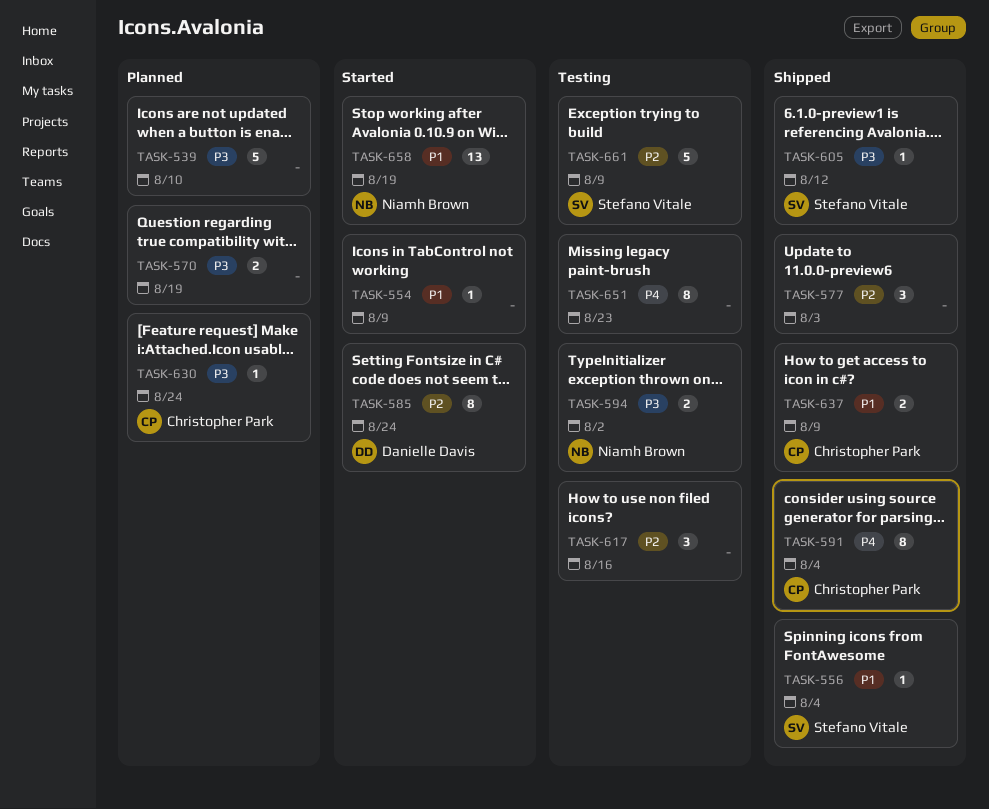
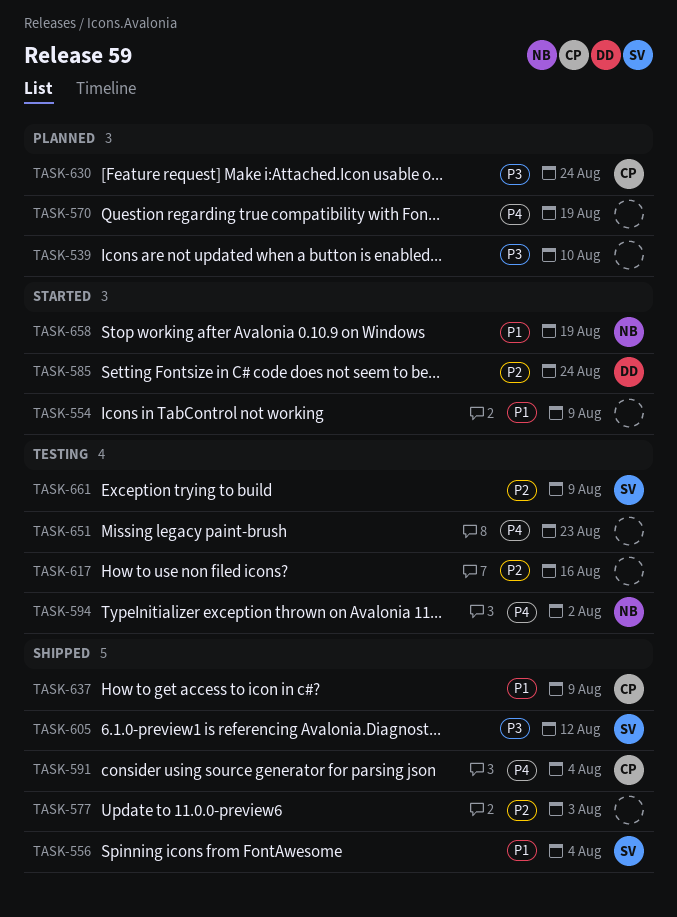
TASK-570, priority: P3 -> P4
TASK-594, priority: P3 -> P4

